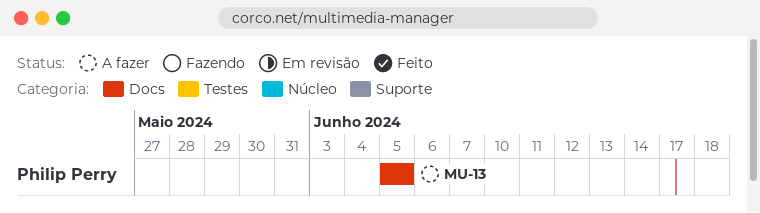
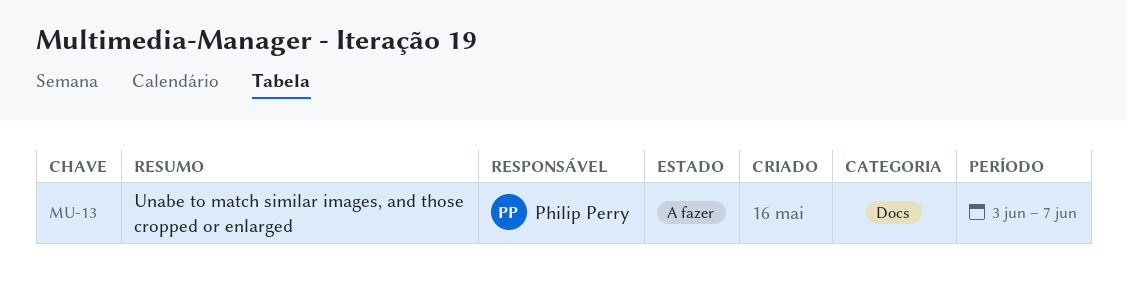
MU-13, start: Jun 5 -> Jun 3
MU-13, due: Jun 5 -> Jun 7

